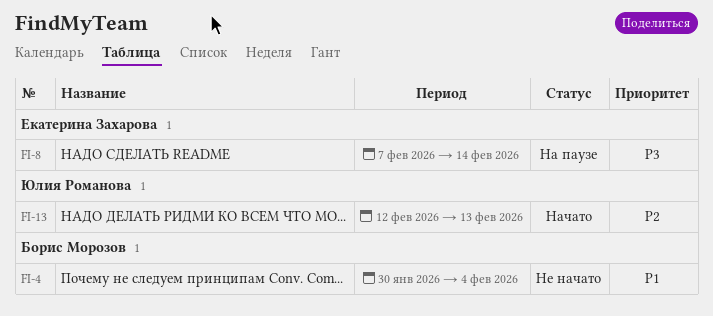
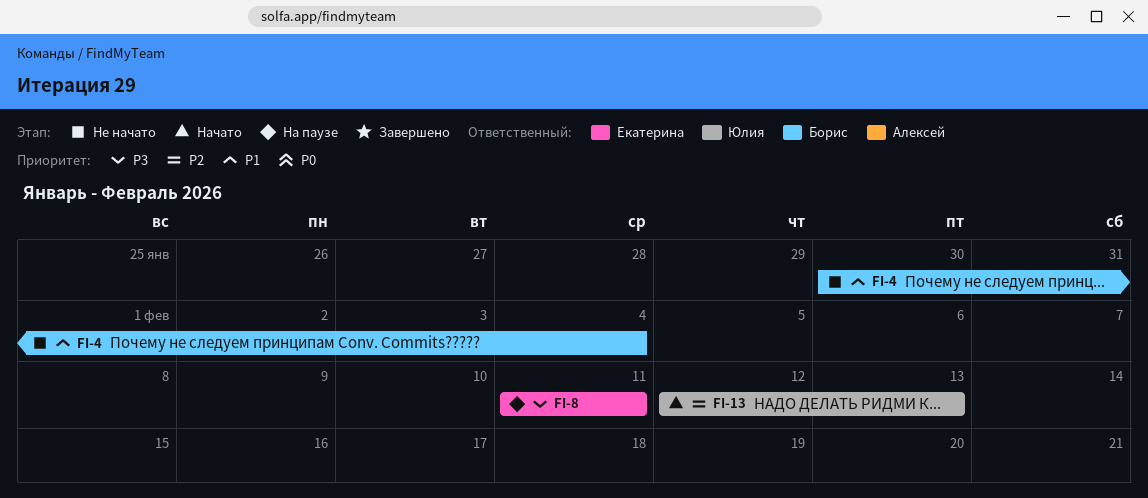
FI-8, start: Feb 7 -> Feb 11
FI-8, due: Feb 14 -> Feb 11

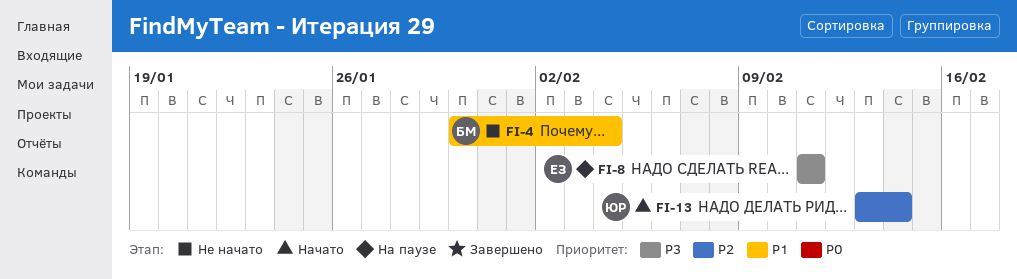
FI-13, start: Feb 12 -> Feb 13
FI-13, due: Feb 13 -> Feb 14

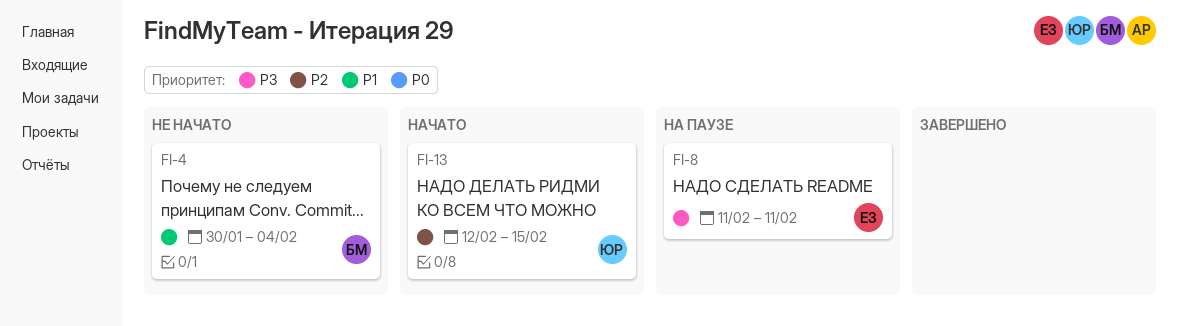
FI-13, start: Feb 13 -> Feb 12
FI-13, due: Feb 14 -> Feb 15

